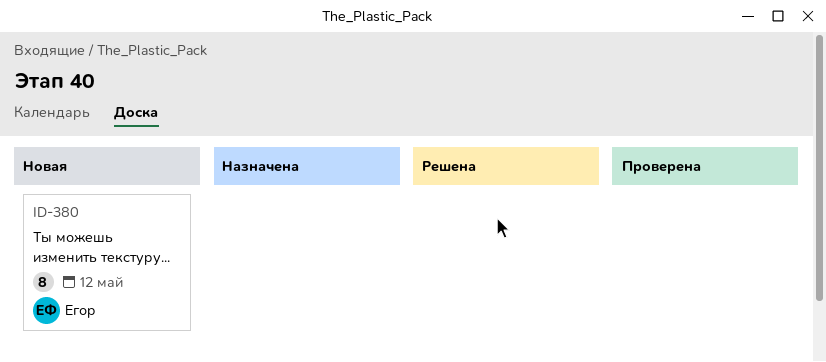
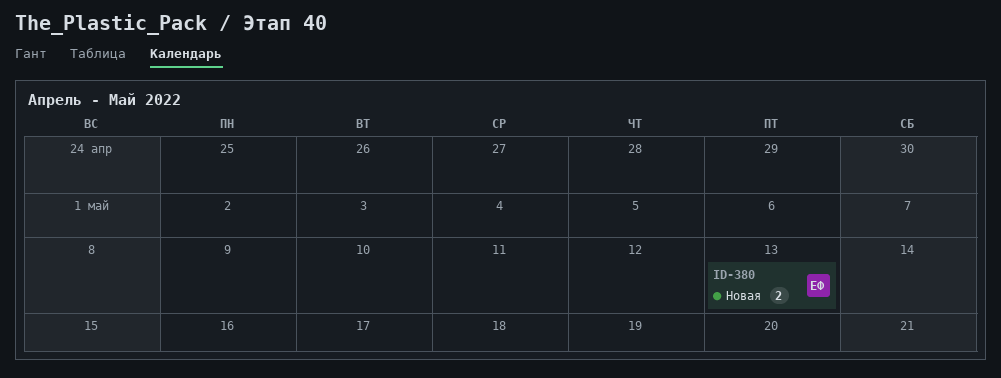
ID-380, estimate: 8 -> 2
ID-380, due: May 12 -> May 13

